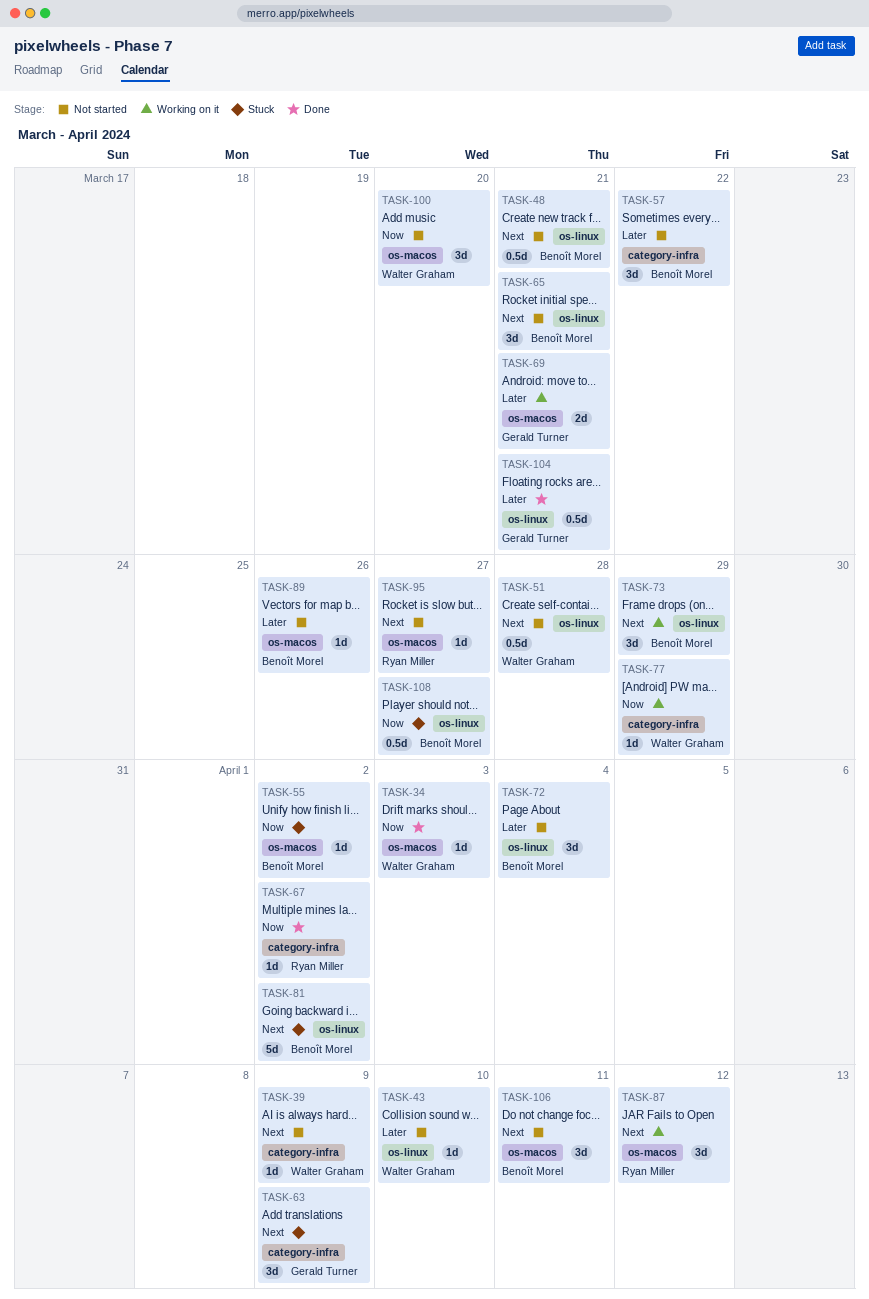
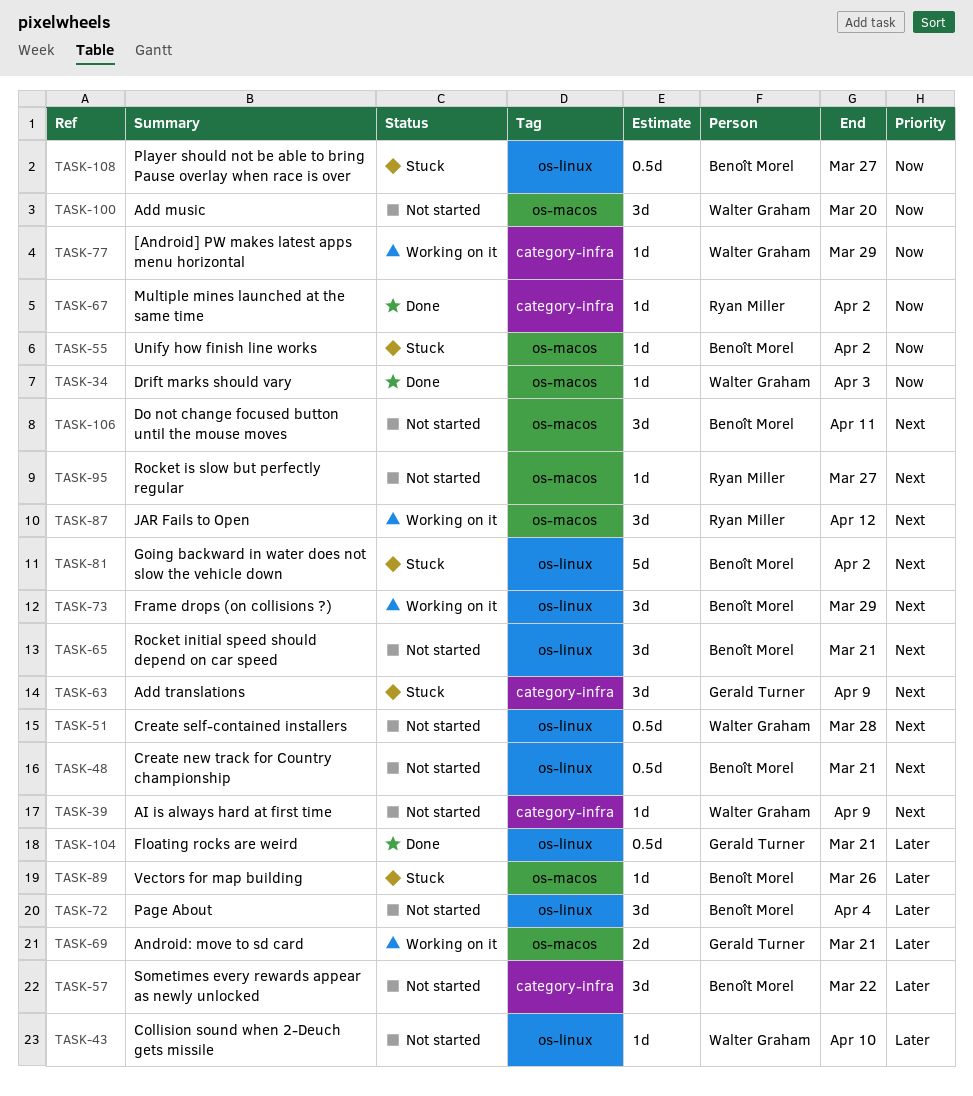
TASK-89, status: Not started -> Stuck

